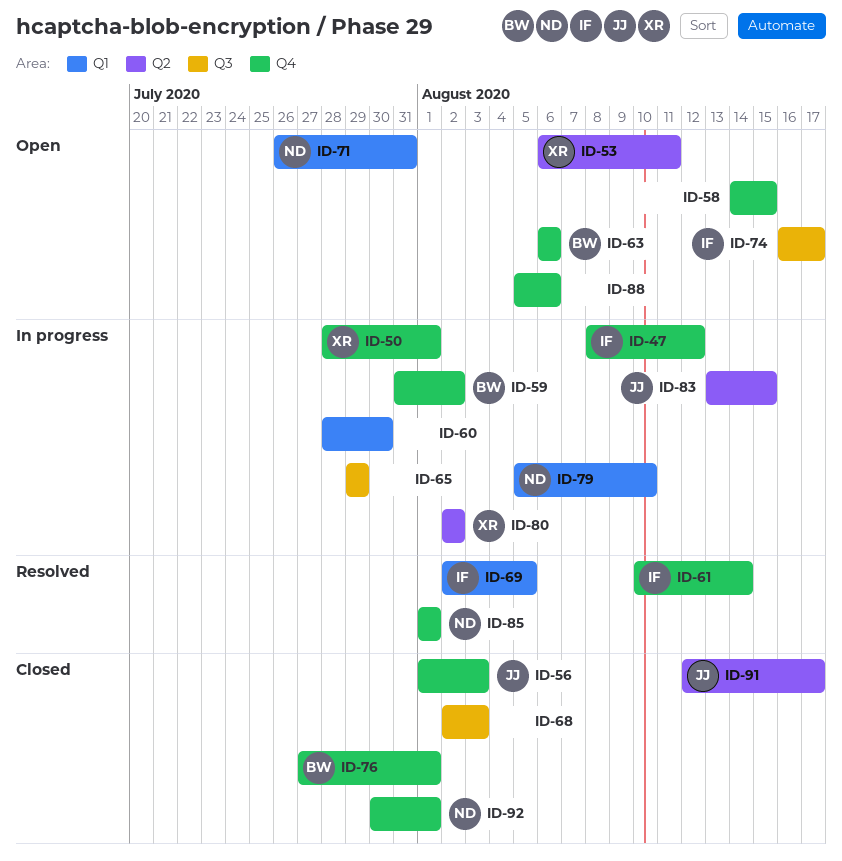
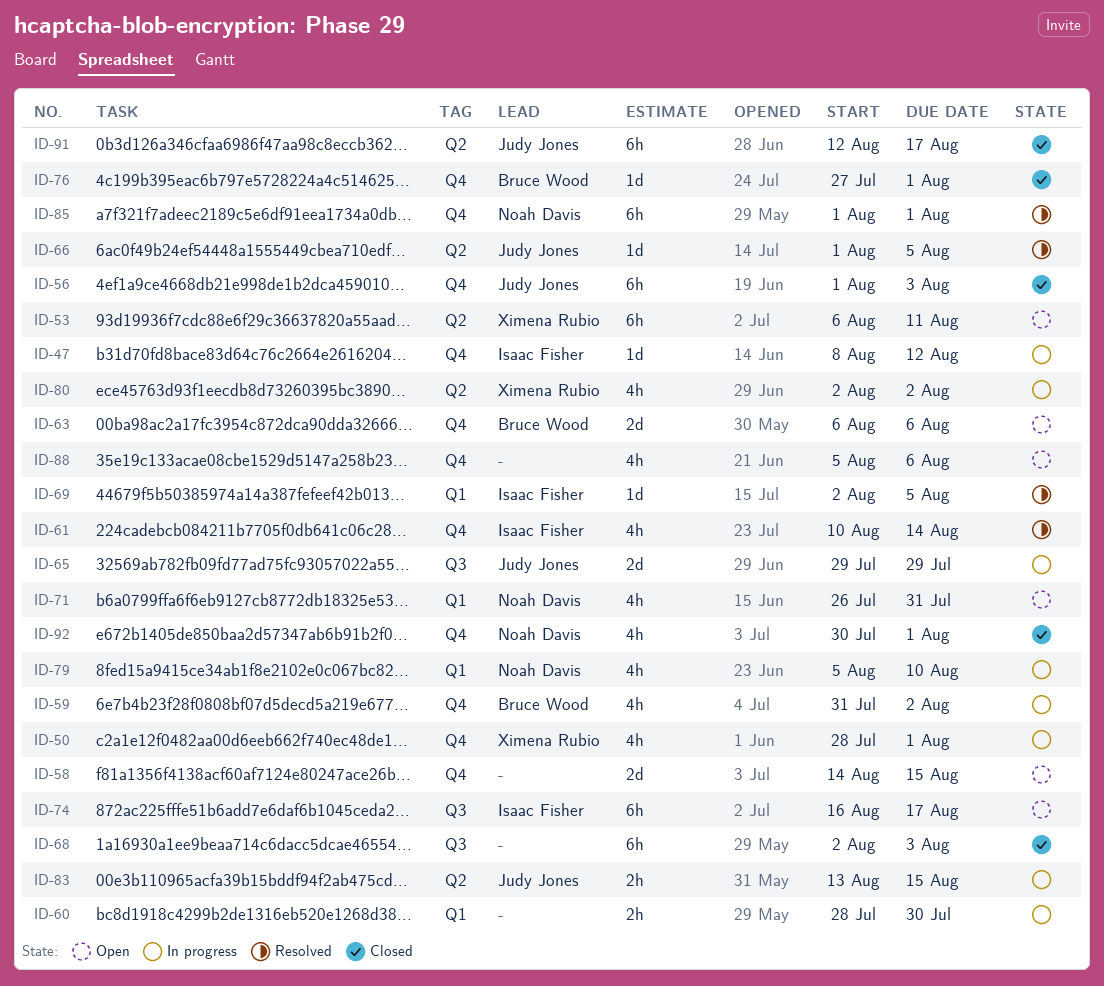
ID-65, owner: none -> Judy Jones
ID-66: none -> present

